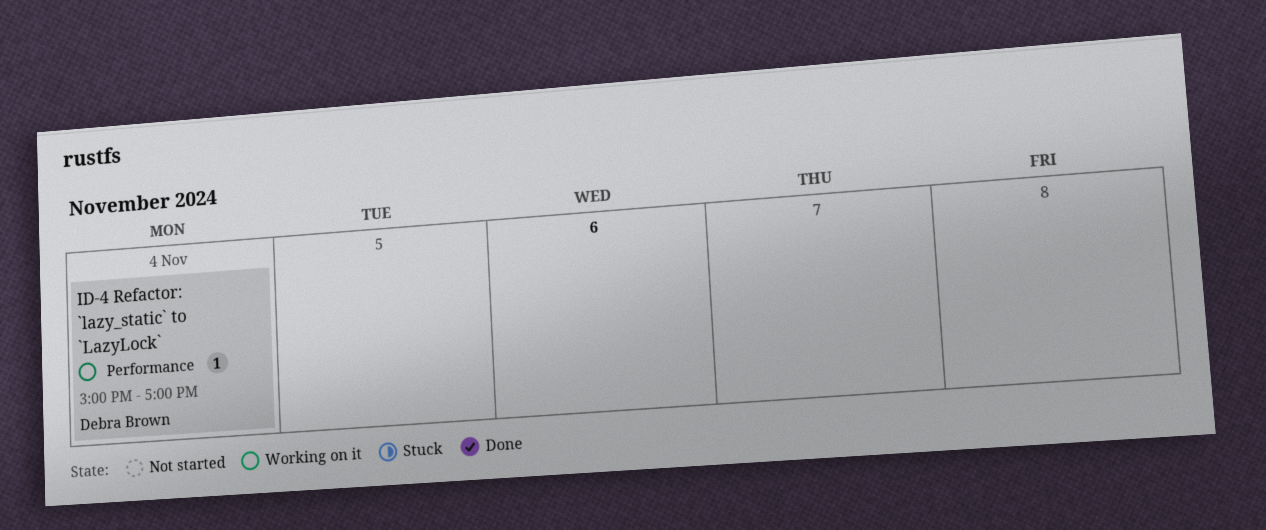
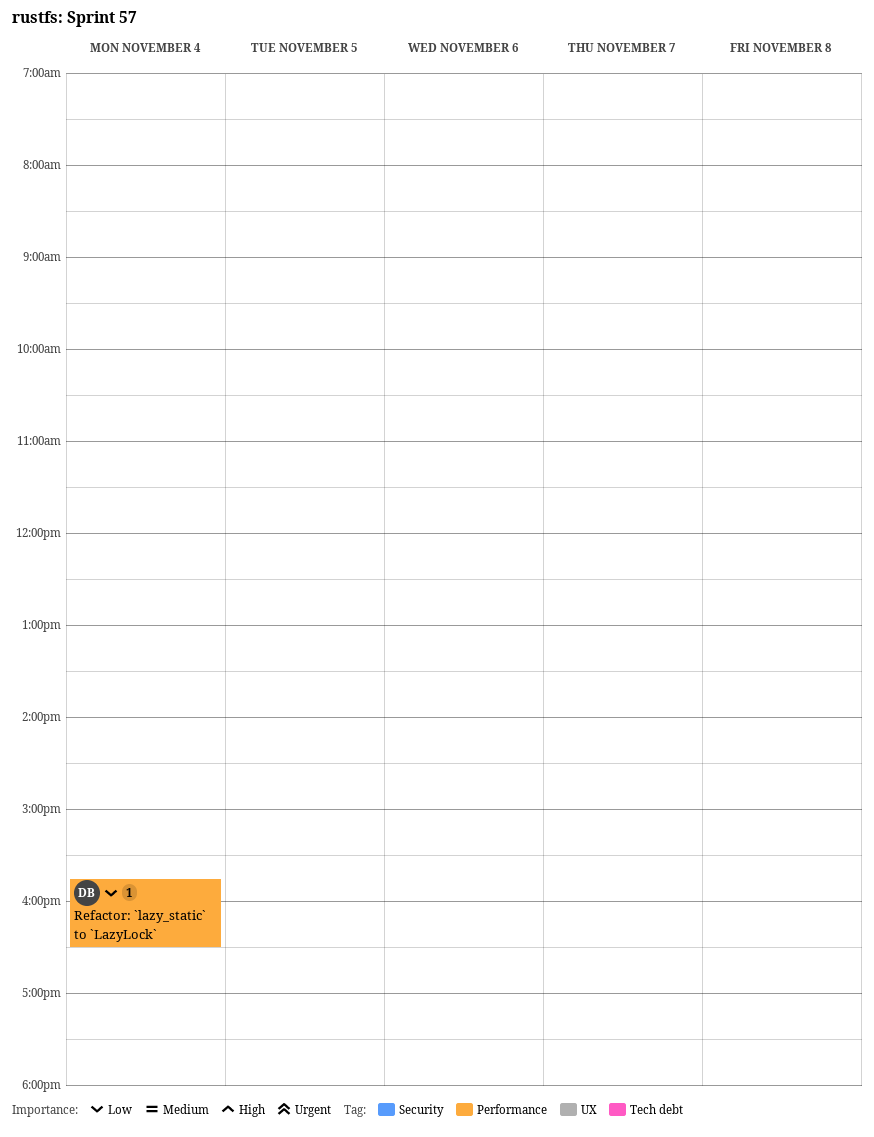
Refactor: `lazy_static` to `LazyLock`, begins: 15:00 -> 15:45
Refactor: `lazy_static` to `LazyLock`, ends: 17:00 -> 16:30

